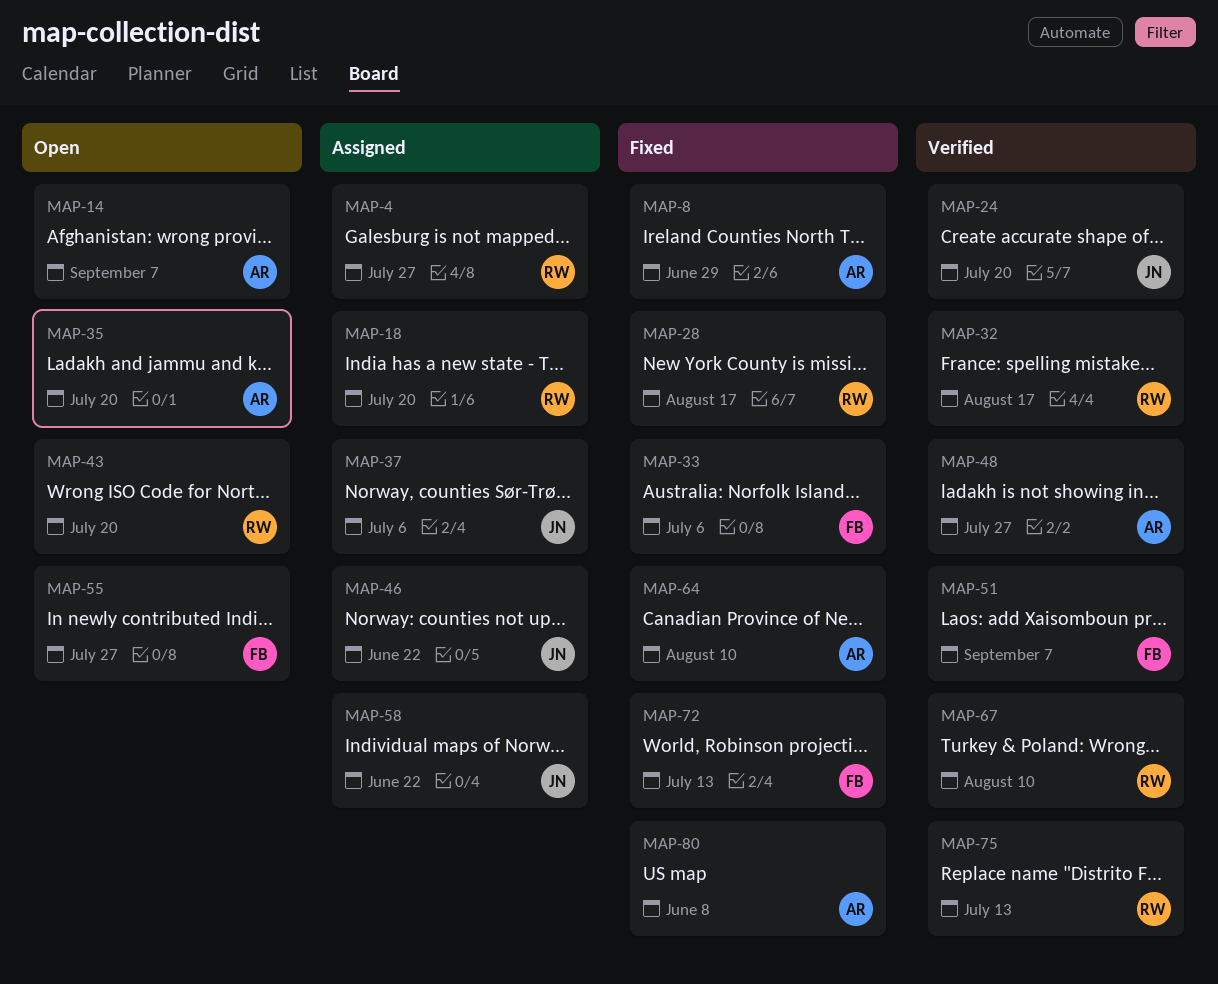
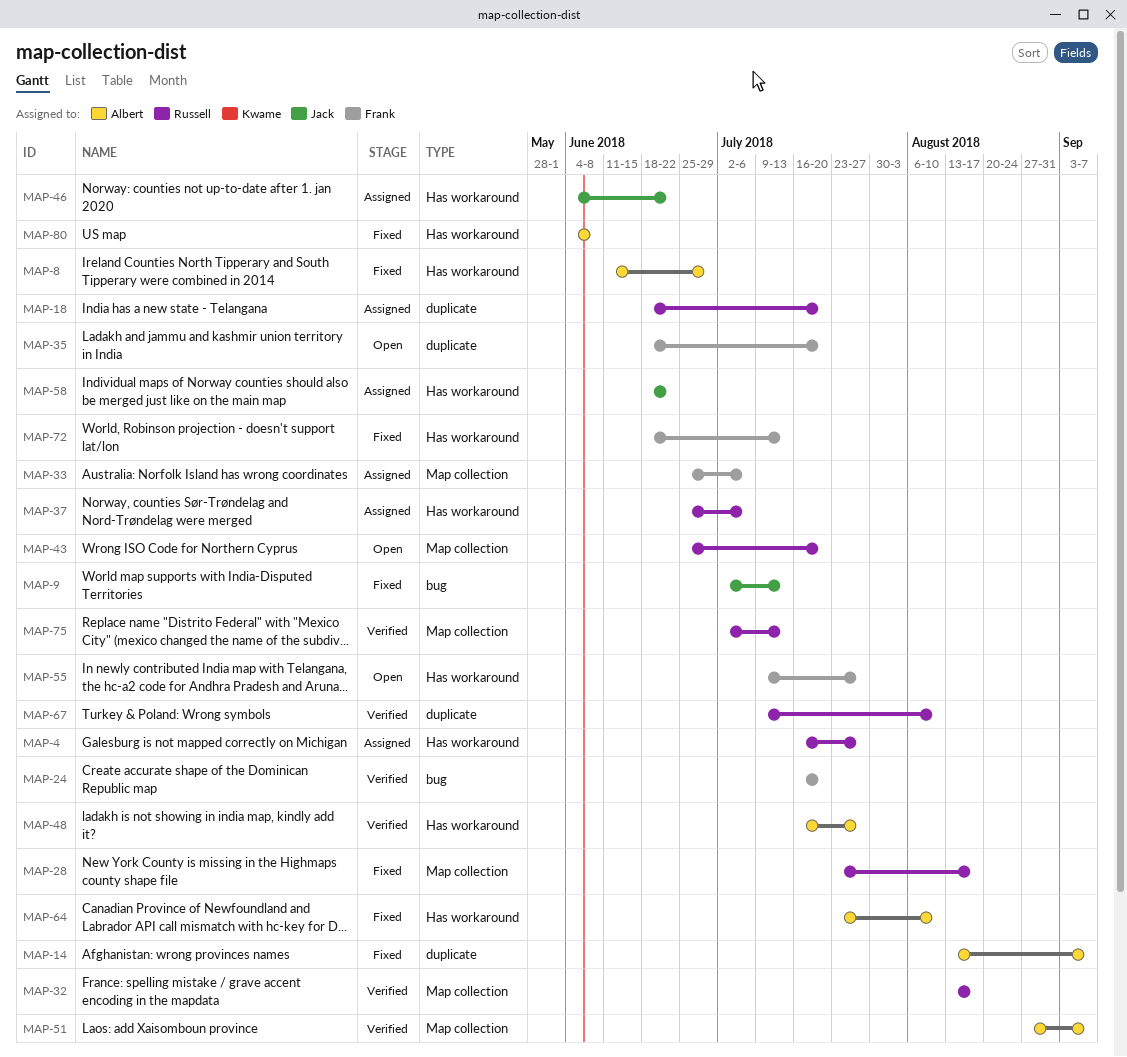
MAP-9: none -> present
MAP-14, status: Open -> Fixed
MAP-24, owner: Jack -> Frank
MAP-33, status: Fixed -> Assigned
MAP-35, owner: Albert -> Frank
MAP-37, owner: Jack -> Russell
MAP-51, owner: Frank -> Albert

